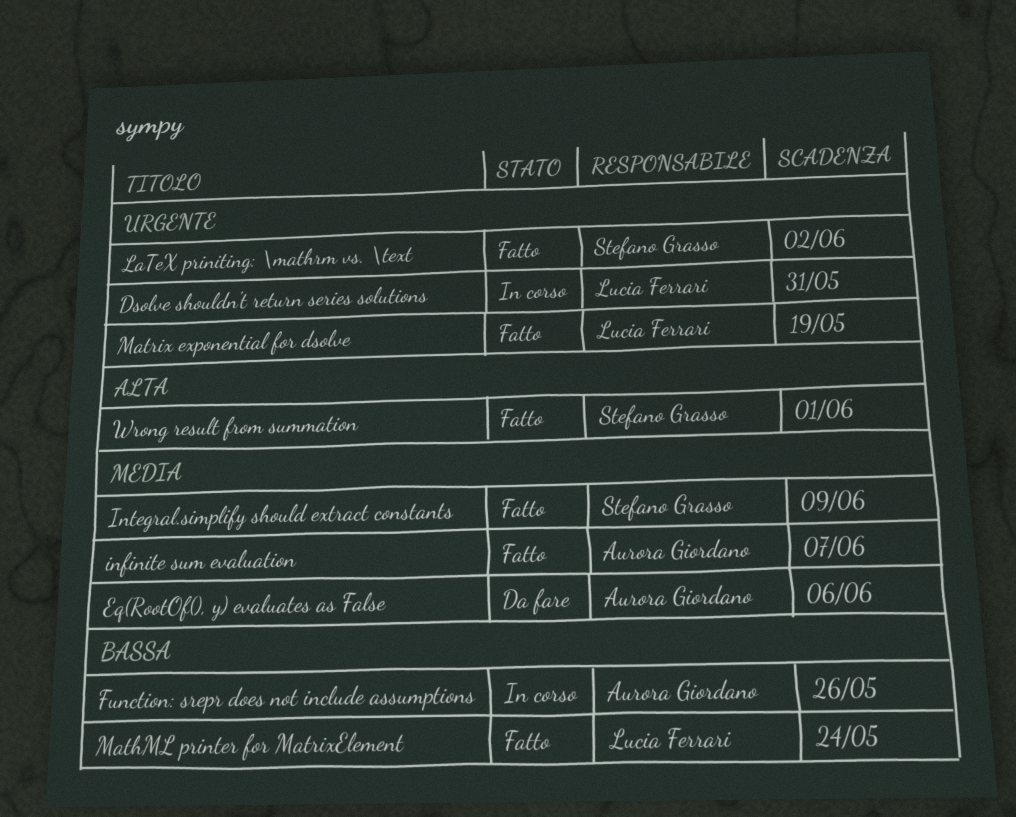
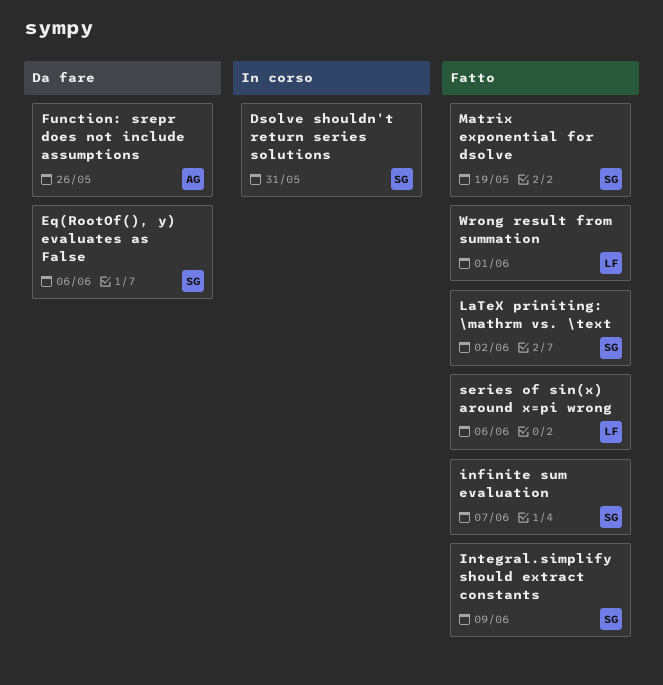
Dsolve shouldn't return series solutions, owner: Lucia Ferrari -> Stefano Grasso
Eq(RootOf(), y) evaluates as False, owner: Aurora Giordano -> Stefano Grasso
Function: srepr does not include assumptions, status: In corso -> Da fare
infinite sum evaluation, owner: Aurora Giordano -> Stefano Grasso
MathML printer for MatrixElement: present -> none
Matrix exponential for dsolve, owner: Lucia Ferrari -> Stefano Grasso
series of sin(x) around x=pi wrong: none -> present
Wrong result from summation, owner: Stefano Grasso -> Lucia Ferrari

